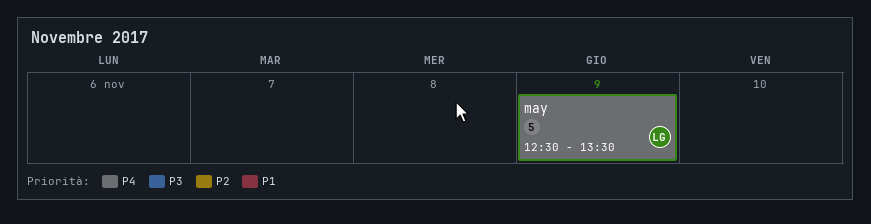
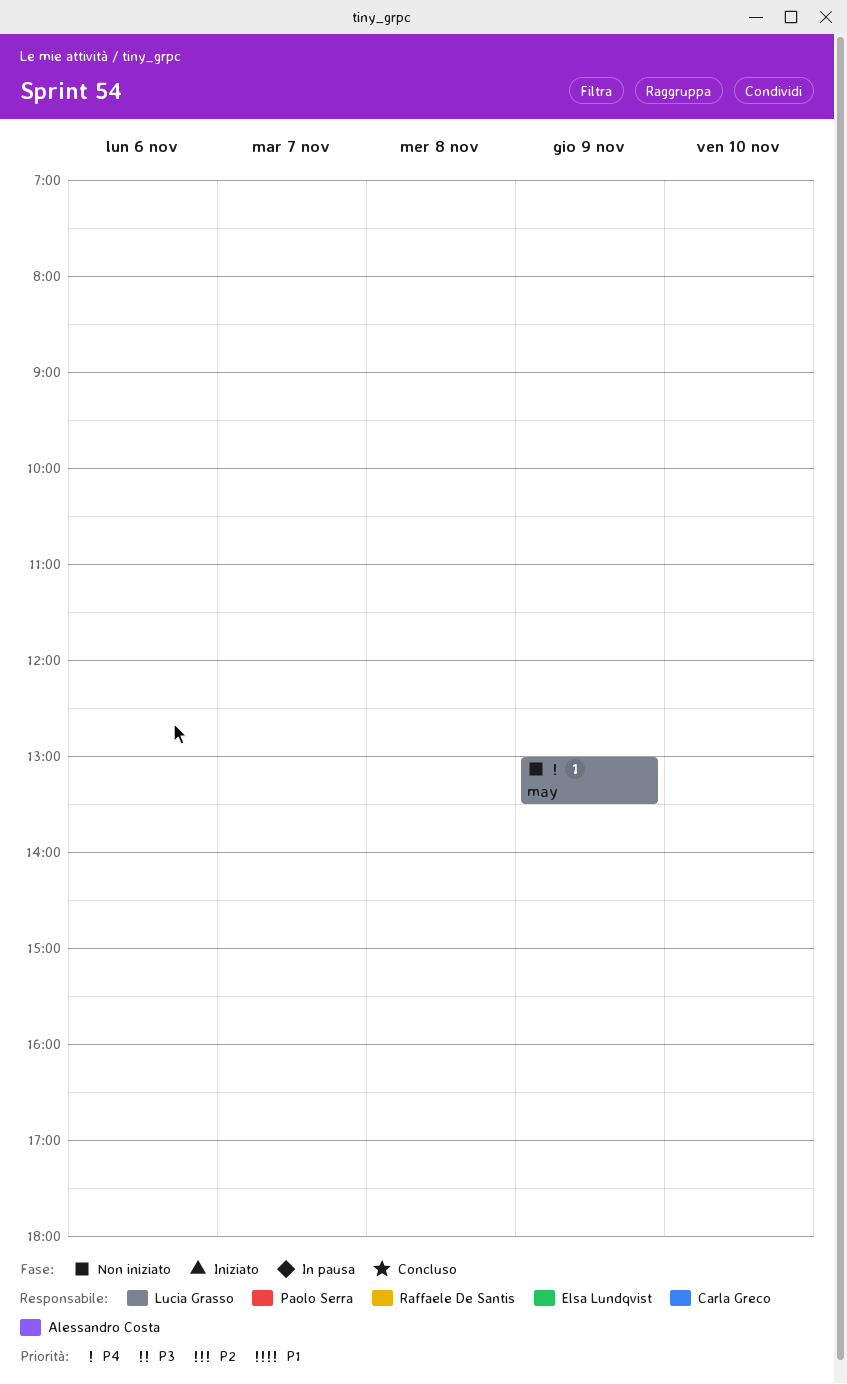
may, estimate: 5 -> 1
may, begins: 12:30 -> 13:00

